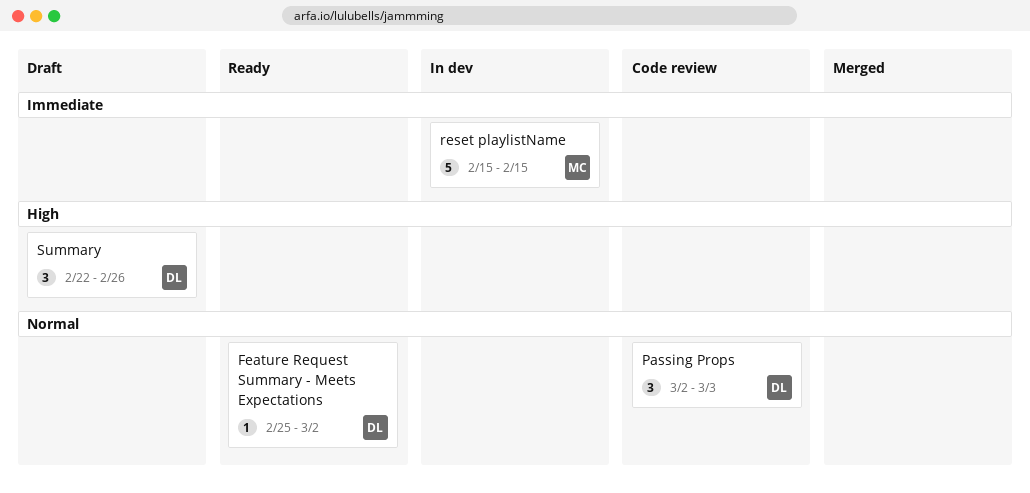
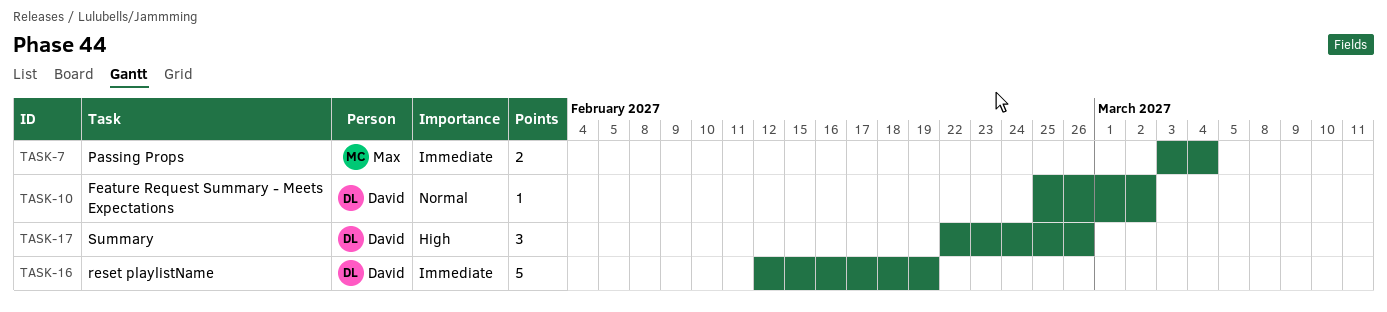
Passing Props, owner: David -> Max
Passing Props, priority: Normal -> Immediate
Passing Props, estimate: 3 -> 2
Passing Props, start: Mar 2 -> Mar 3
Passing Props, due: Mar 3 -> Mar 4
reset playlistName, owner: Max -> David
reset playlistName, start: Feb 15 -> Feb 12
reset playlistName, due: Feb 15 -> Feb 19

